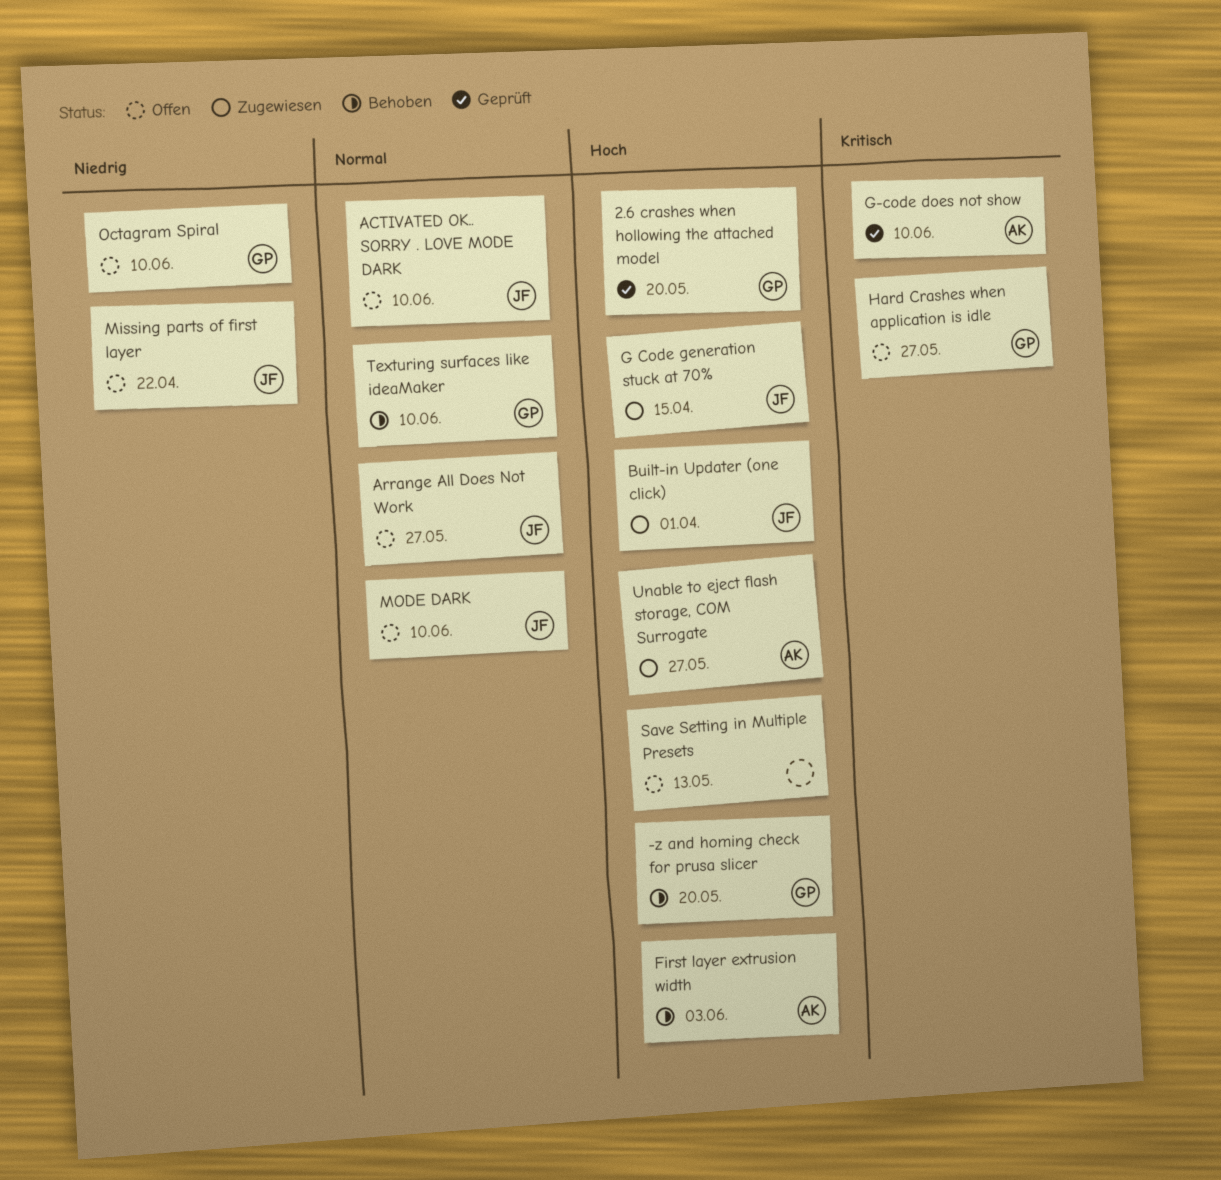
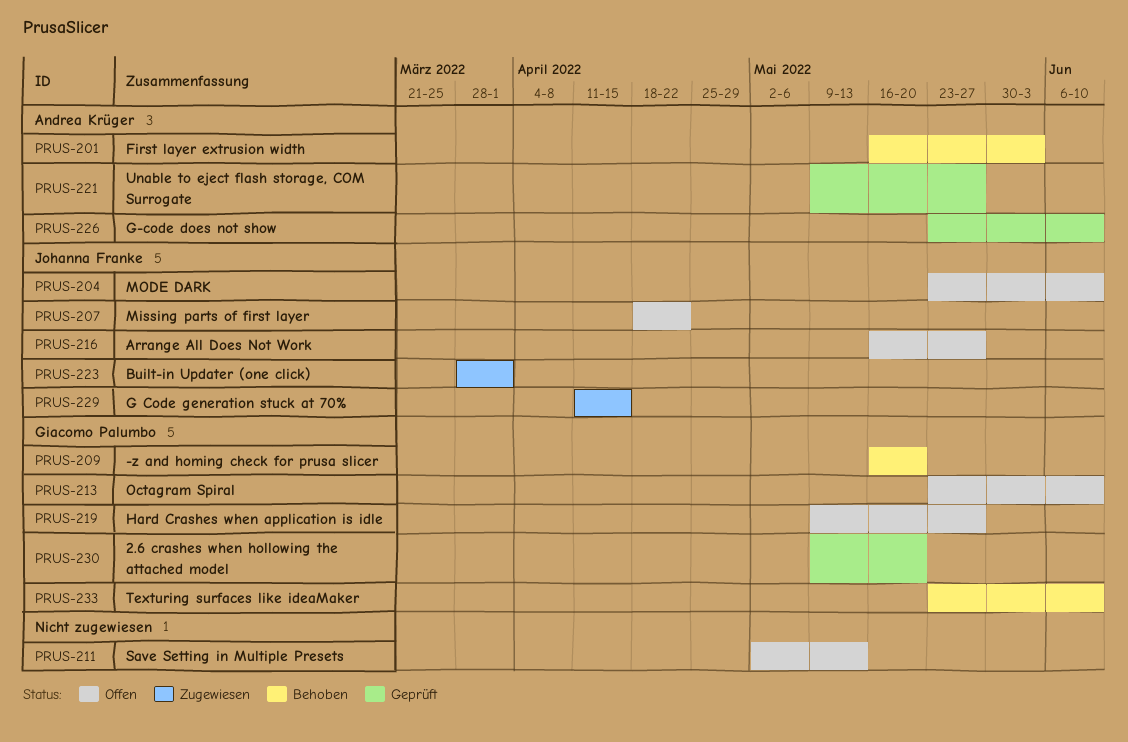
ACTIVATED OK.. SORRY . LOVE MODE DARK: present -> none
Unable to eject flash storage, COM Surrogate, status: Zugewiesen -> Geprüft

